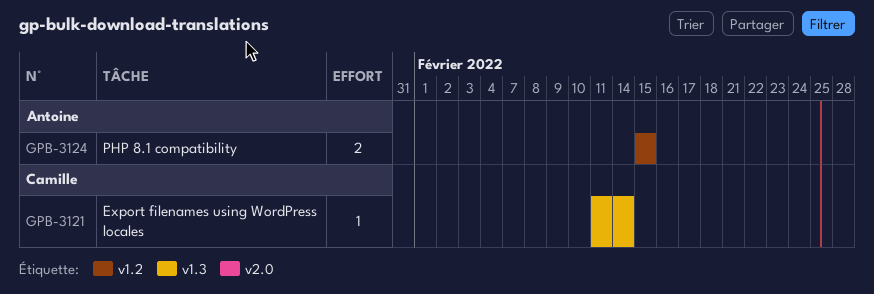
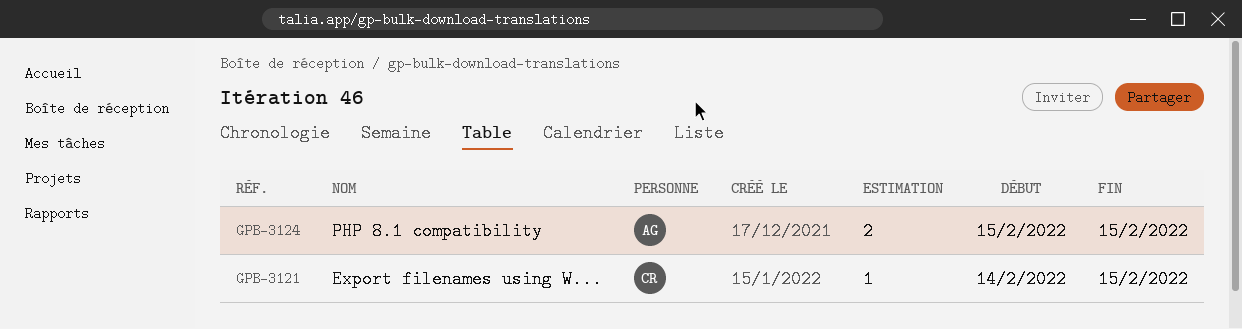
GPB-3121, start: Feb 11 -> Feb 14
GPB-3121, due: Feb 14 -> Feb 15

